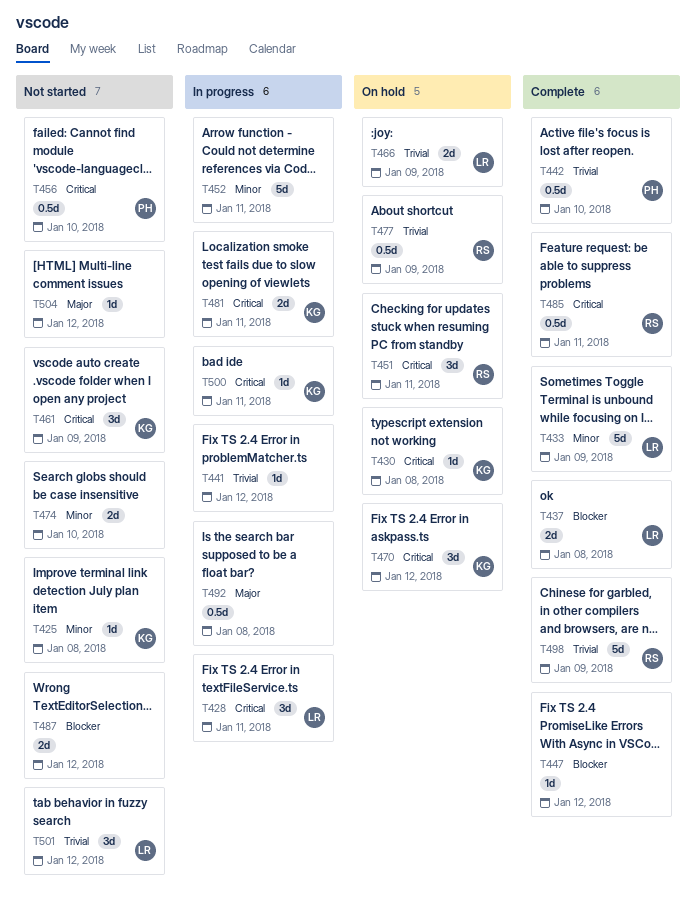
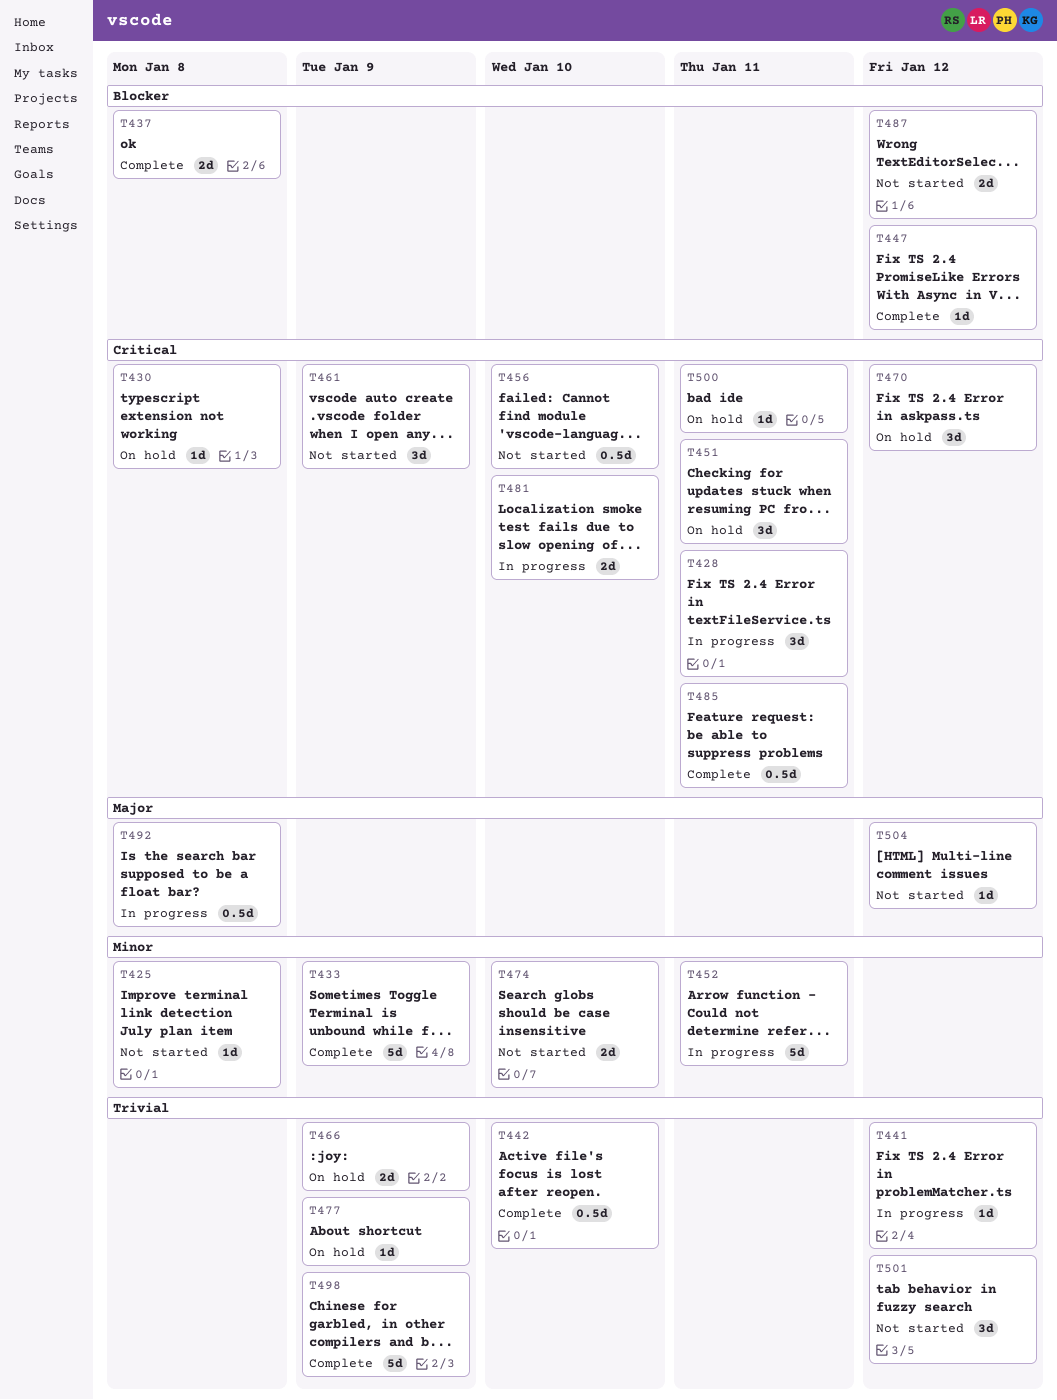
T477, estimate: 0.5d -> 1d
T481, due: Jan 11 -> Jan 10
T500, status: In progress -> On hold

